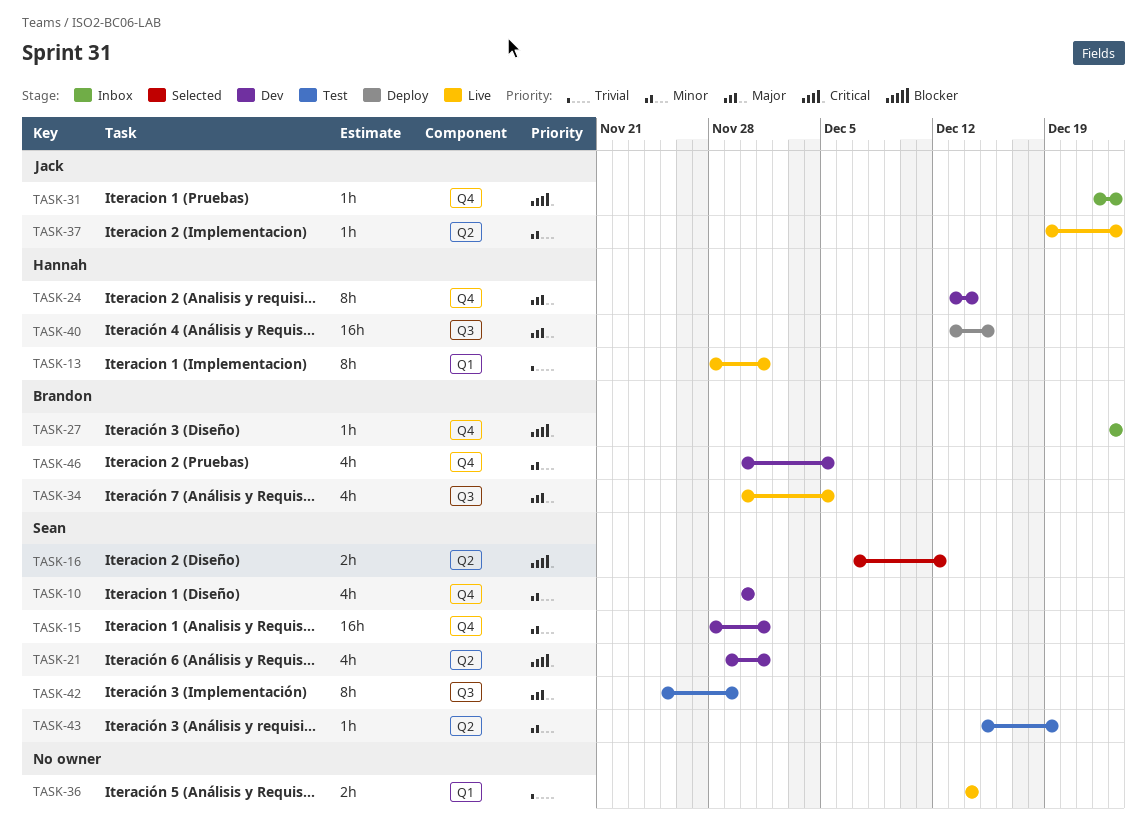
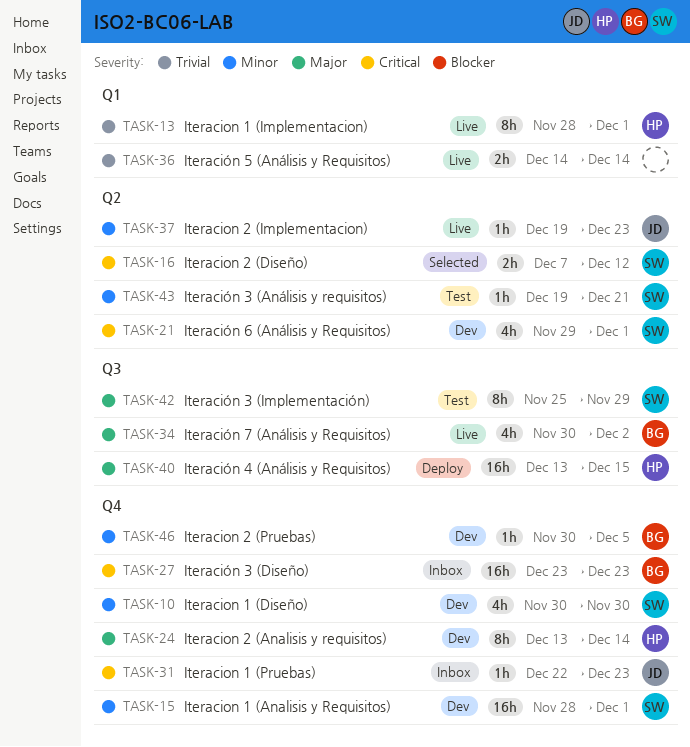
TASK-27, estimate: 1h -> 16h
TASK-34, due: Dec 5 -> Dec 2
TASK-43, start: Dec 15 -> Dec 19
TASK-43, due: Dec 19 -> Dec 21
TASK-46, estimate: 4h -> 1h

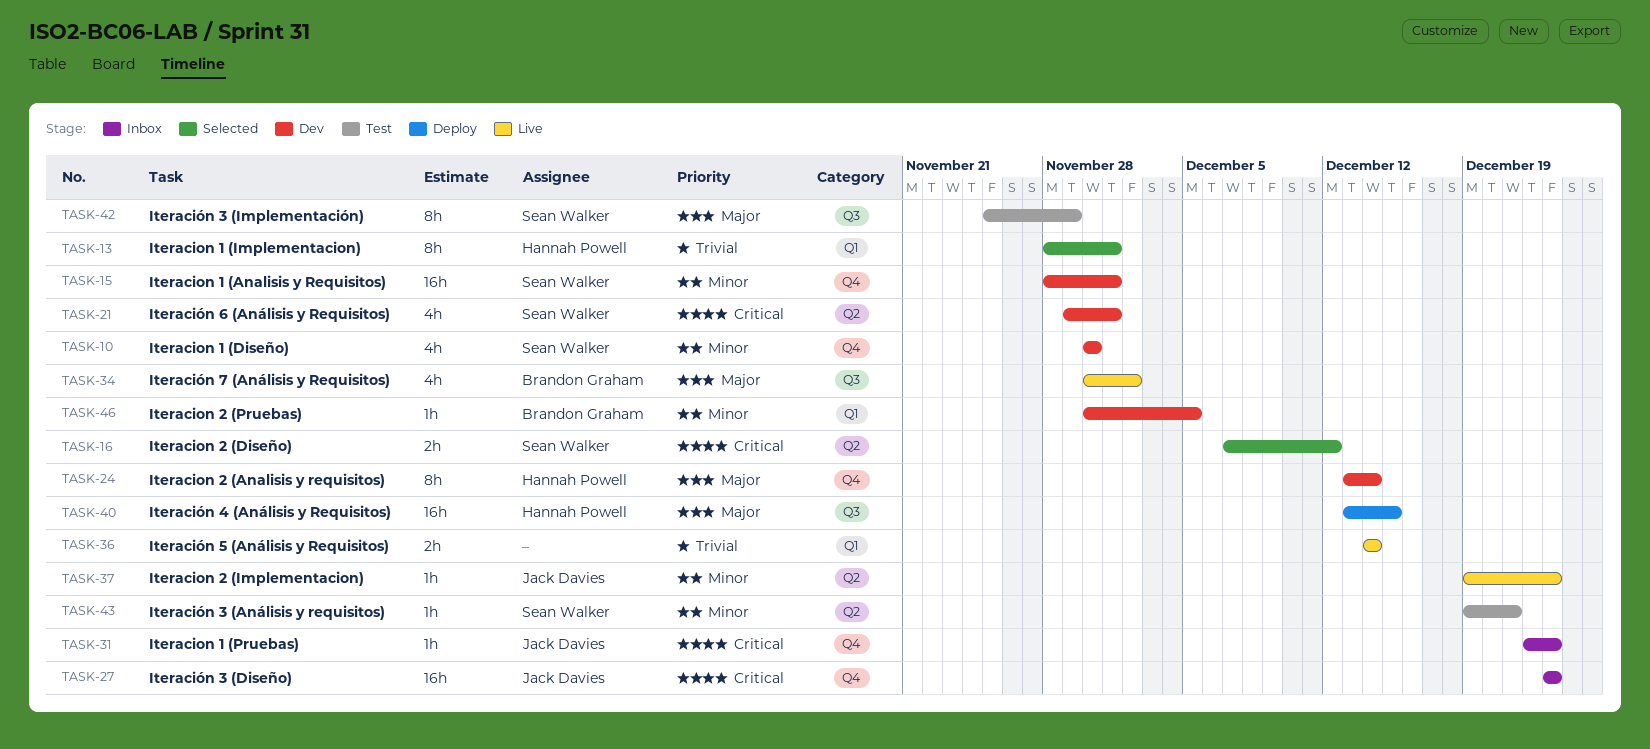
TASK-13, status: Live -> Selected
TASK-27, owner: Brandon Graham -> Jack Davies
TASK-46, label: Q4 -> Q1

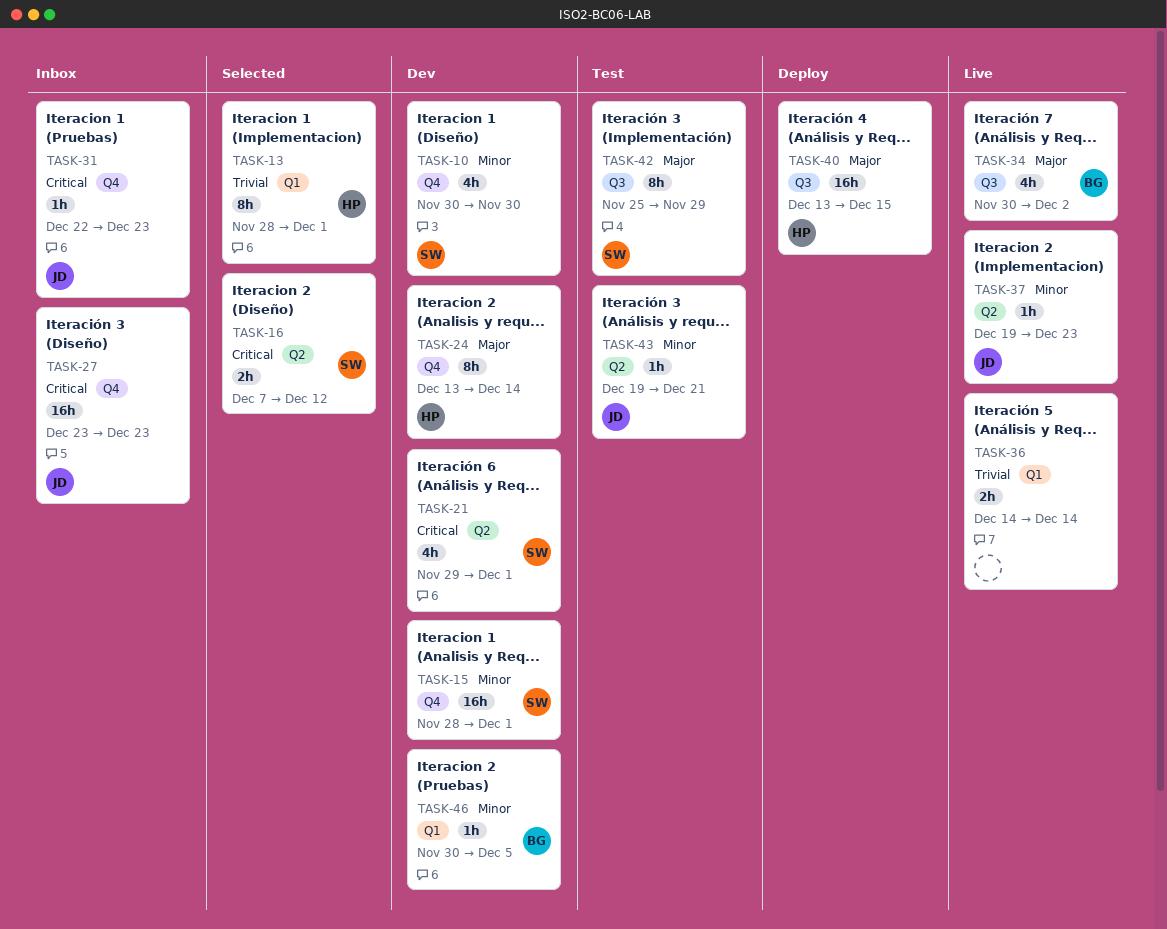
TASK-43, owner: Sean Walker -> Jack Davies

